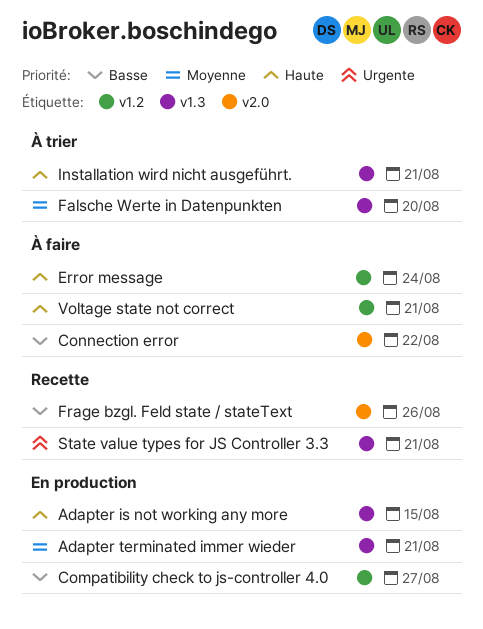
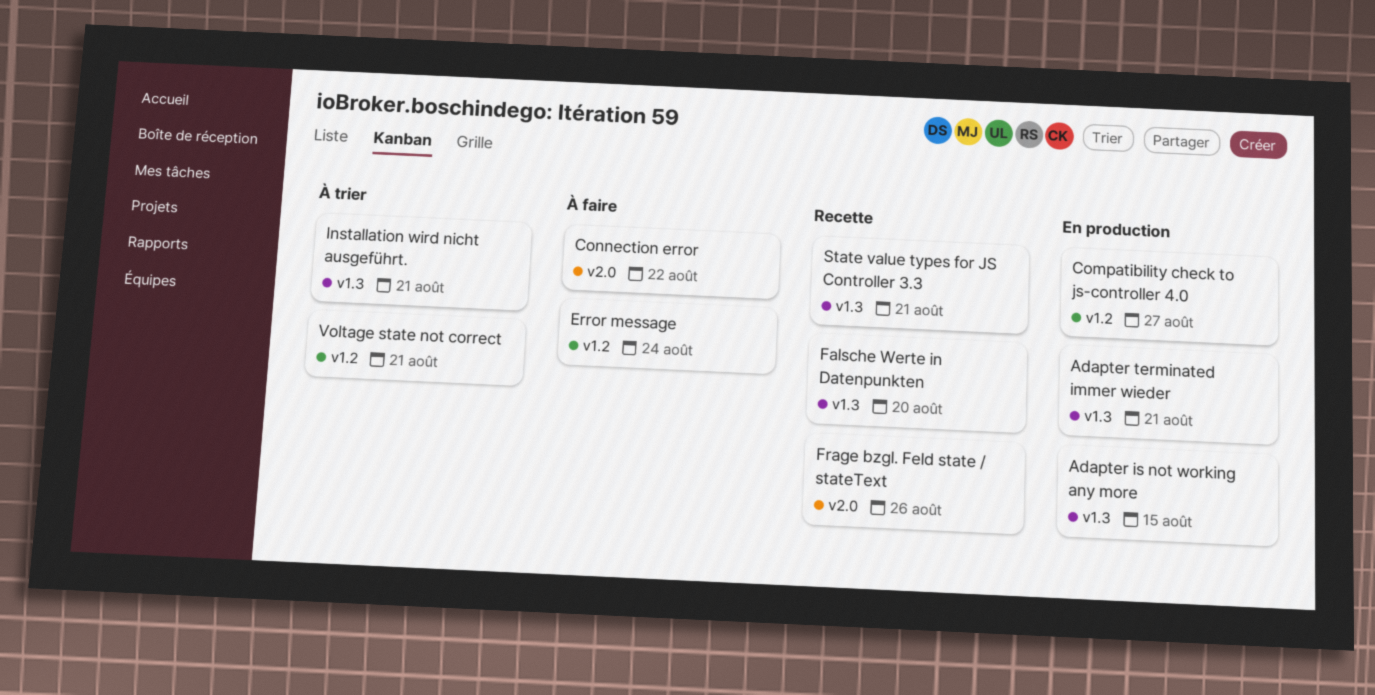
Falsche Werte in Datenpunkten, status: À trier -> Recette
Voltage state not correct, status: À faire -> À trier

